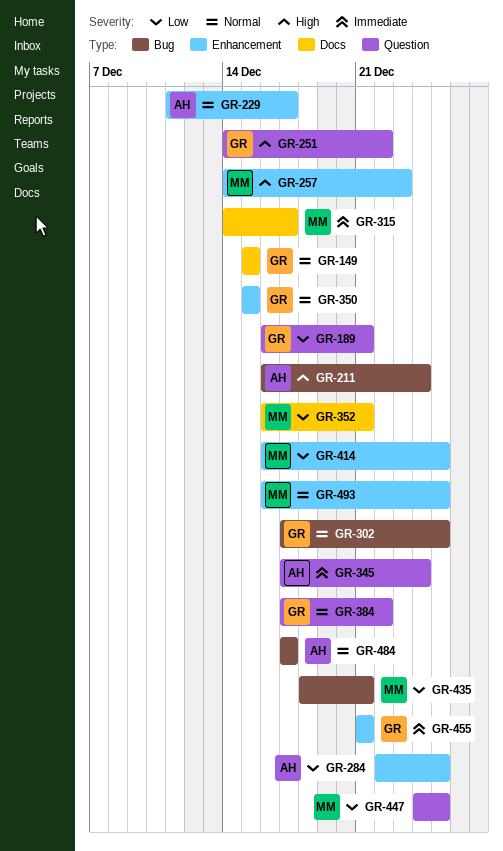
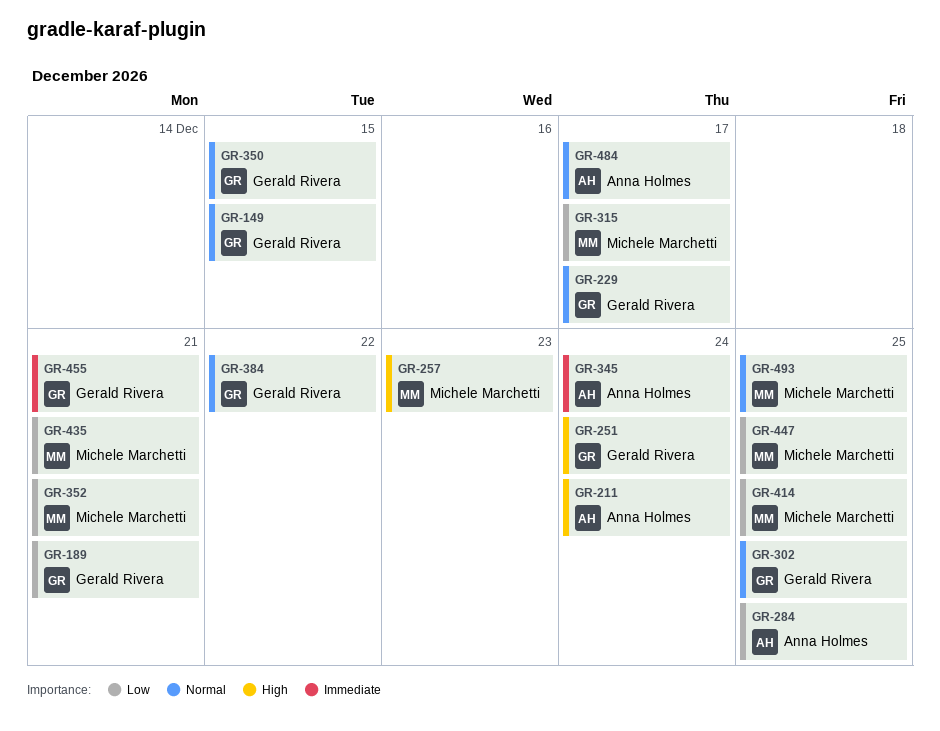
GR-229, owner: Anna Holmes -> Gerald Rivera
GR-251, due: Dec 22 -> Dec 24
GR-315, priority: Immediate -> Low

